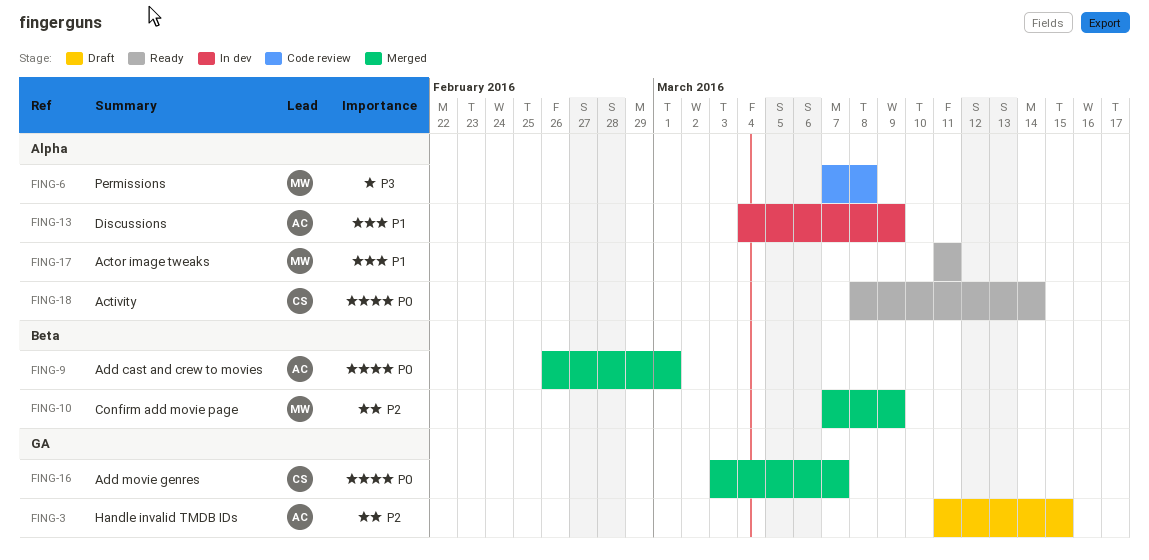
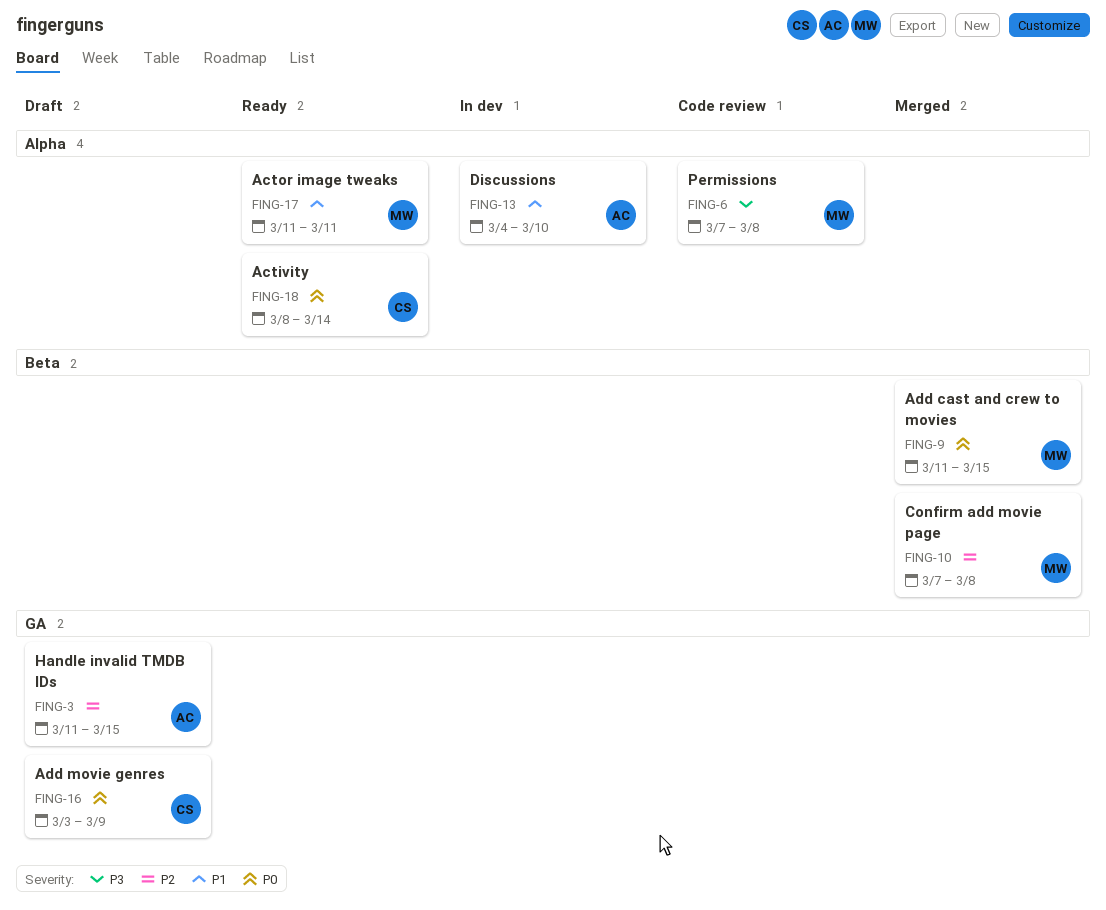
FING-9, owner: AC -> MW
FING-9, start: Feb 26 -> Mar 11
FING-9, due: Mar 1 -> Mar 15
FING-10, due: Mar 9 -> Mar 8
FING-13, due: Mar 9 -> Mar 10
FING-16, status: Merged -> Draft
FING-16, due: Mar 7 -> Mar 9

